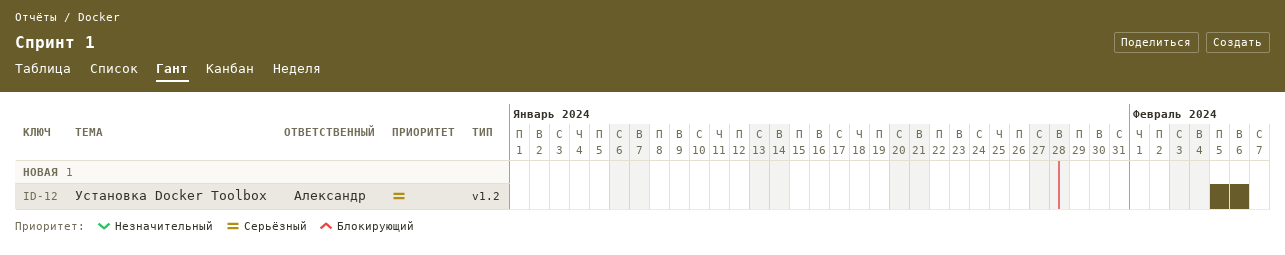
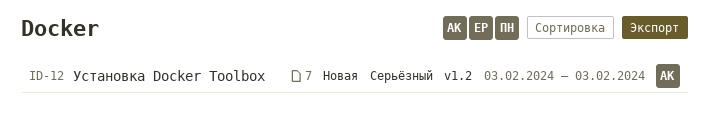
ID-12, start: Feb 5 -> Feb 3
ID-12, due: Feb 6 -> Feb 3

